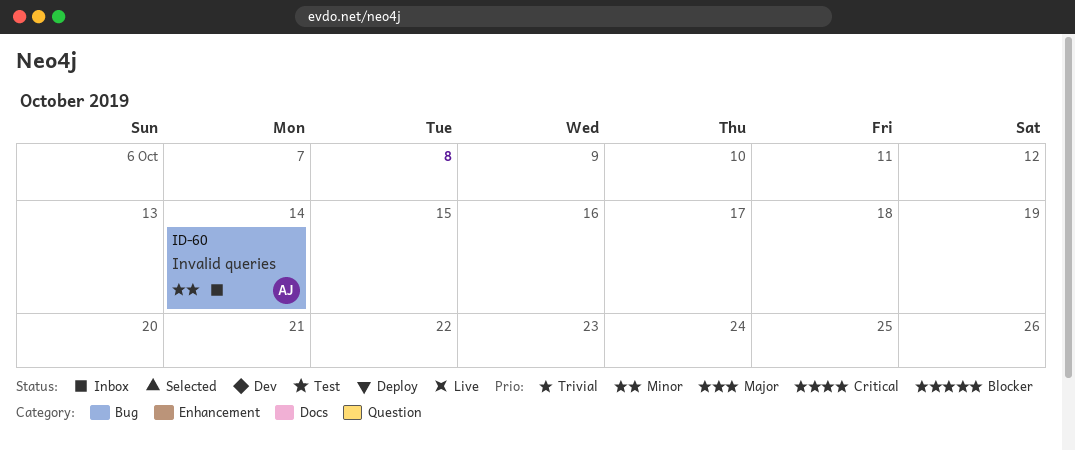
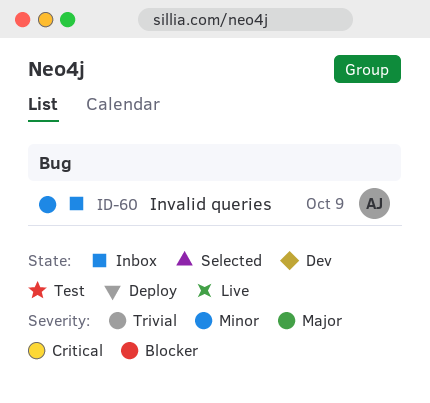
ID-60, due: Oct 14 -> Oct 9

